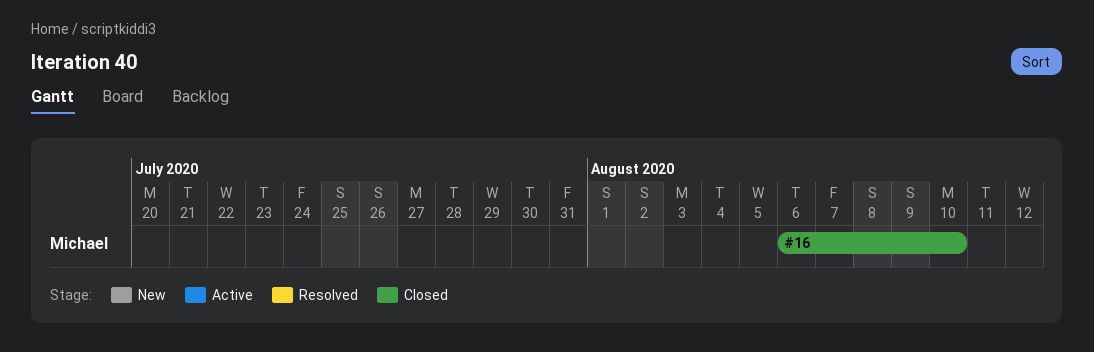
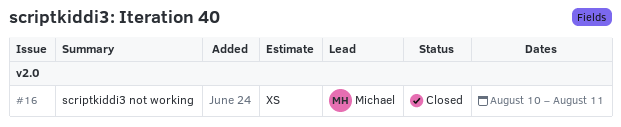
#16, start: Aug 6 -> Aug 10
#16, due: Aug 10 -> Aug 11

